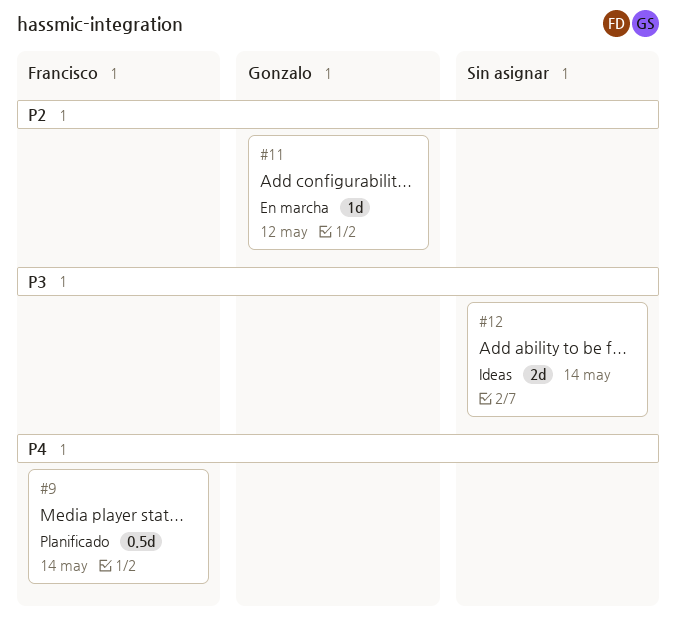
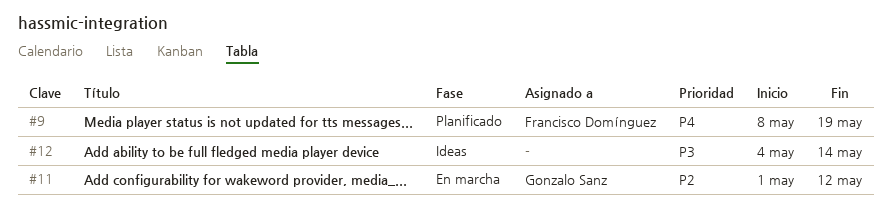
#9, due: May 14 -> May 19

